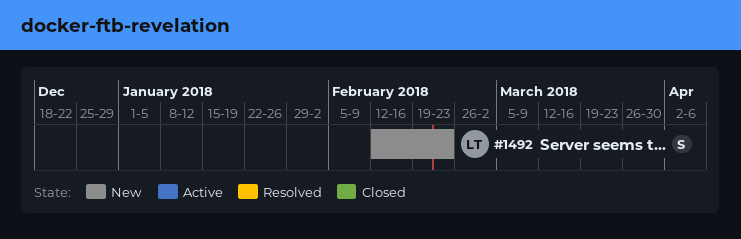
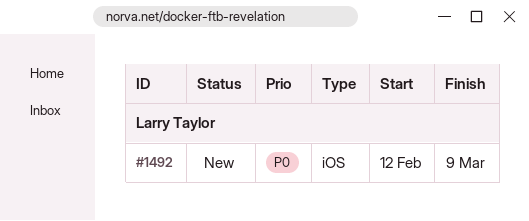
#1492, due: Feb 23 -> Mar 9

